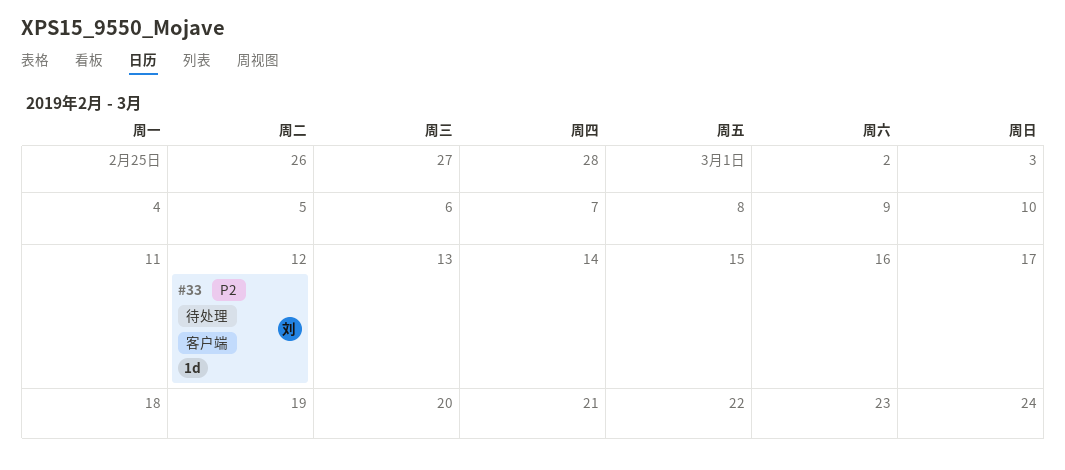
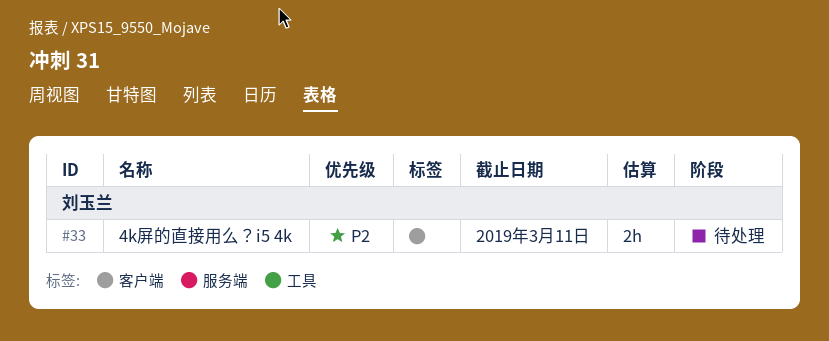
#33, estimate: 1d -> 2h
#33, due: Mar 12 -> Mar 11

